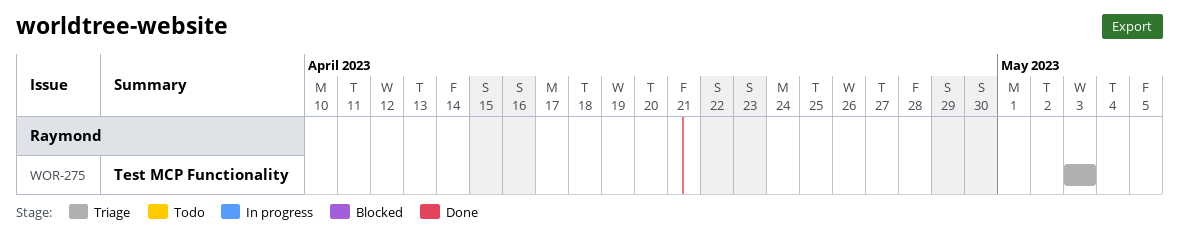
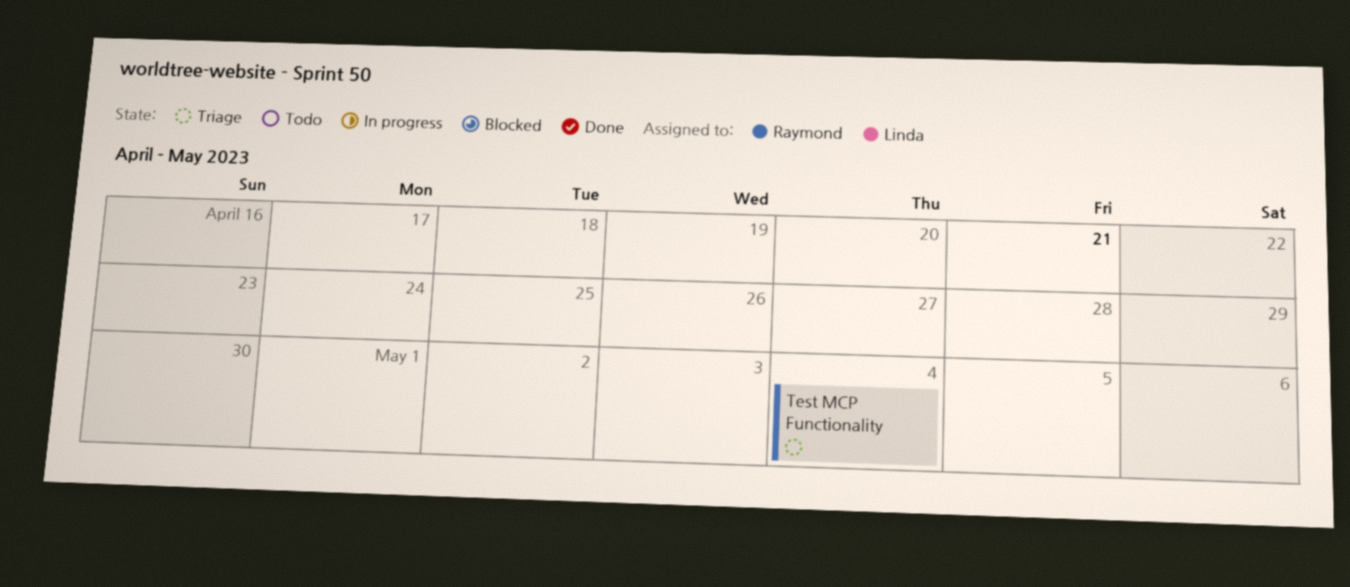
Test MCP Functionality, due: May 3 -> May 4

